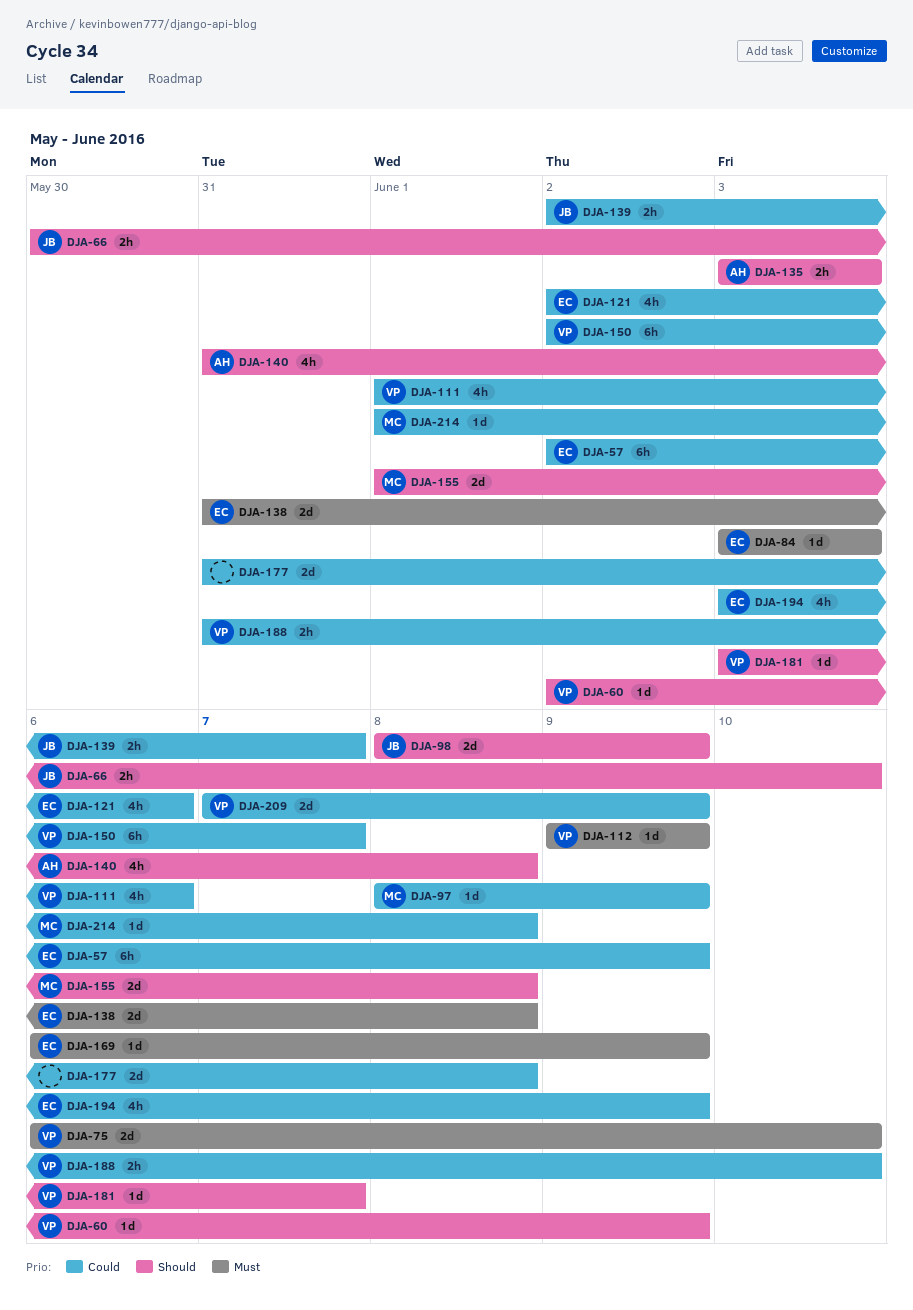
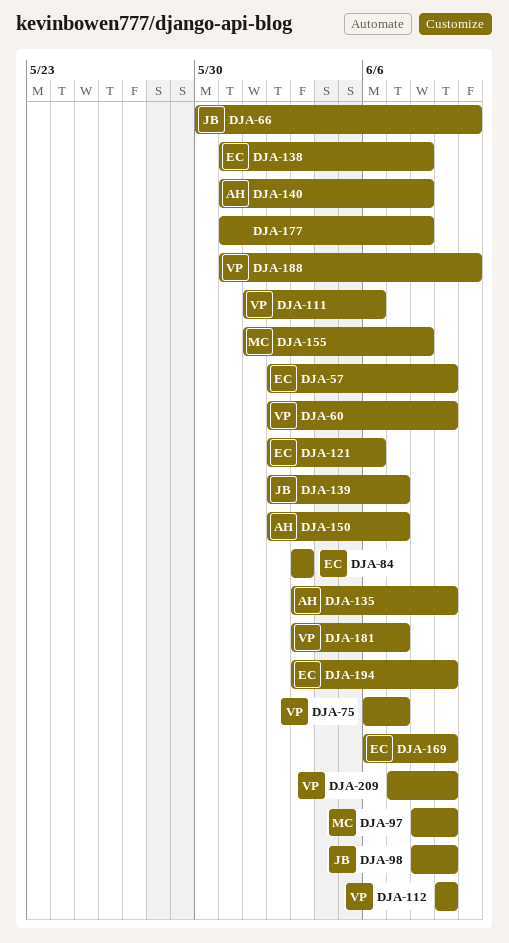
DJA-75, due: Jun 10 -> Jun 7
DJA-135, due: Jun 3 -> Jun 9
DJA-150, owner: VP -> AH
DJA-214: present -> none

